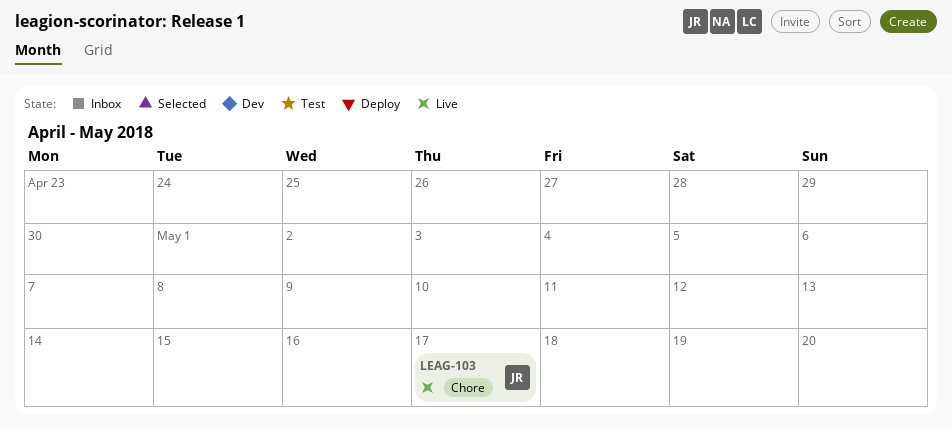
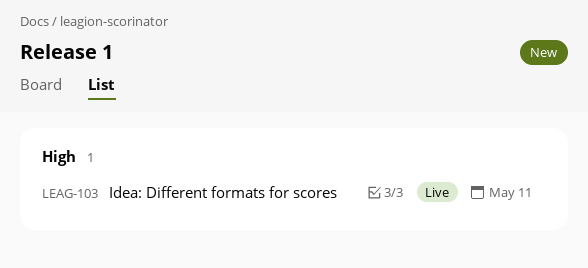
LEAG-103, due: May 17 -> May 11

